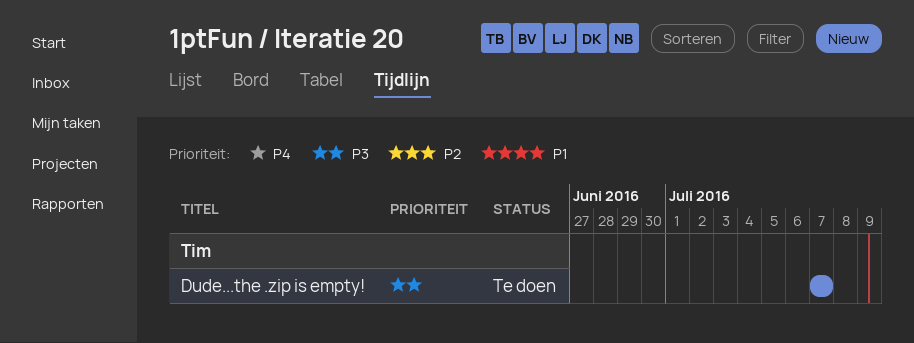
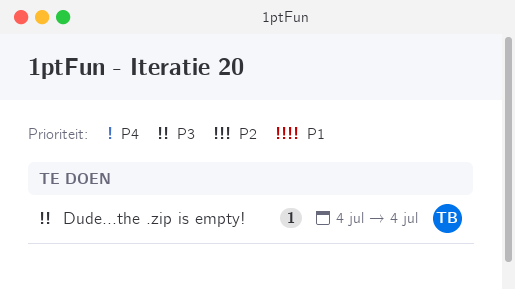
Dude...the .zip is empty!, start: Jul 7 -> Jul 4
Dude...the .zip is empty!, due: Jul 7 -> Jul 4

